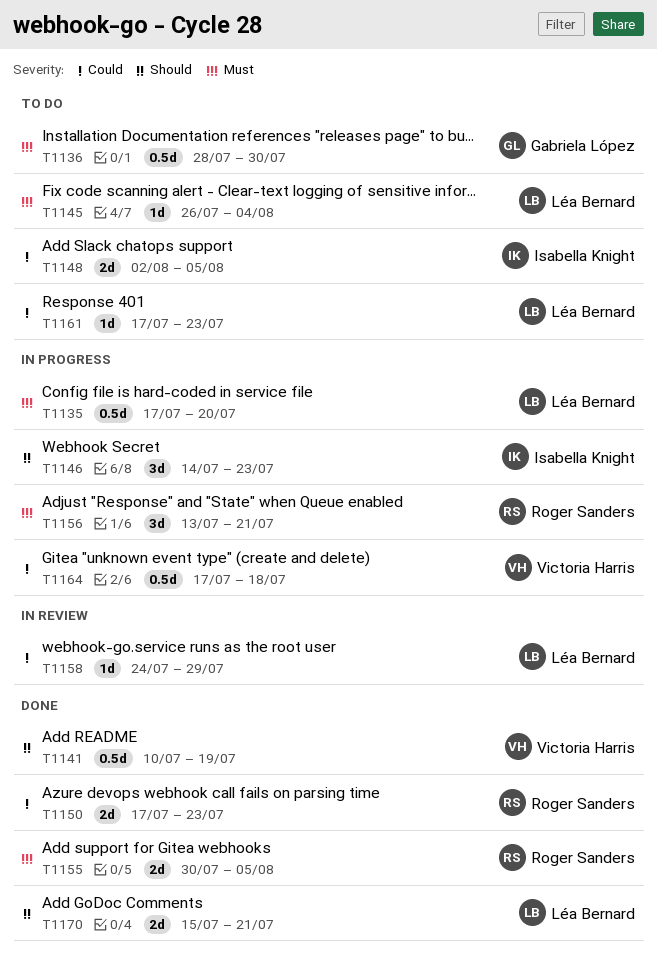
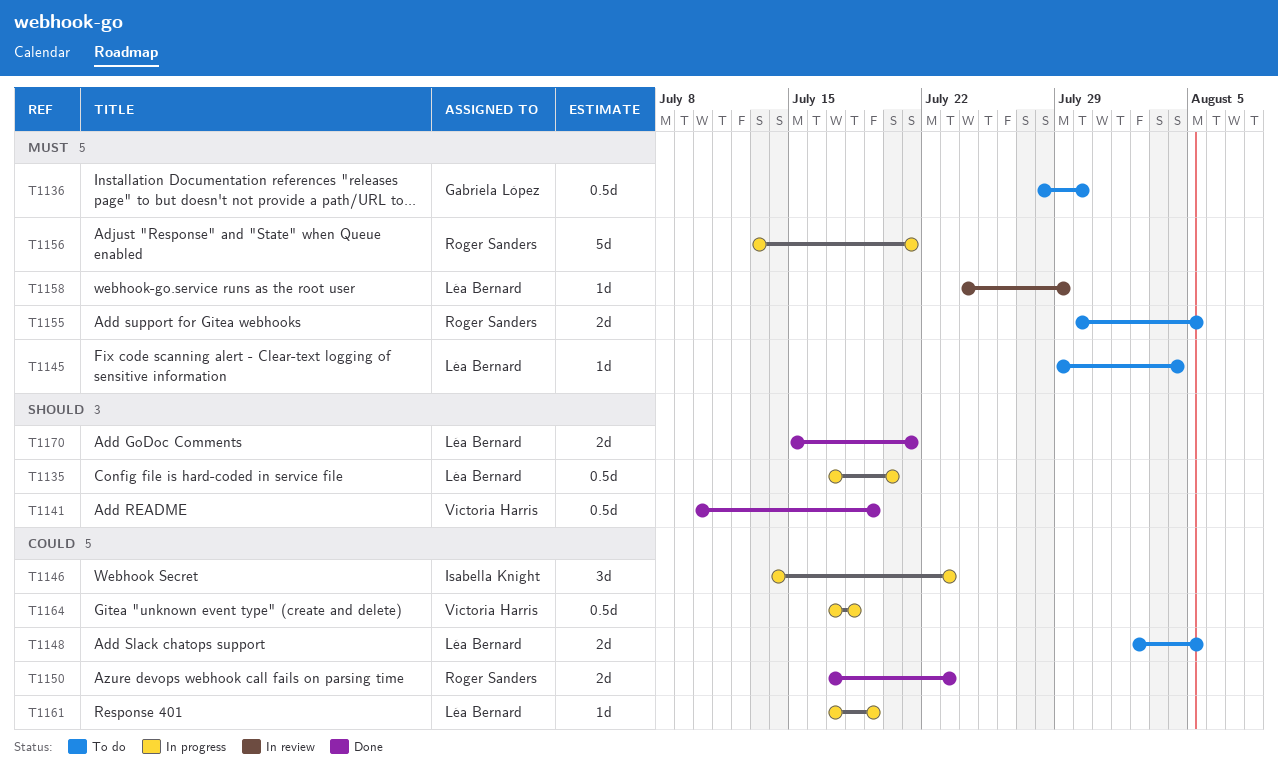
T1135, priority: Must -> Should
T1145, start: Jul 26 -> Jul 29
T1146, priority: Should -> Could
T1148, owner: Isabella Knight -> Léa Bernard
T1155, status: Done -> To do
T1156, estimate: 3d -> 5d
T1158, priority: Could -> Must
T1161, status: To do -> In progress
T1161, due: Jul 23 -> Jul 19

